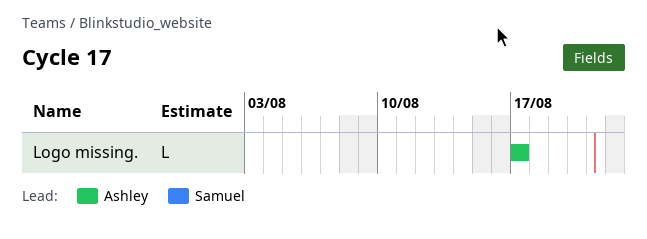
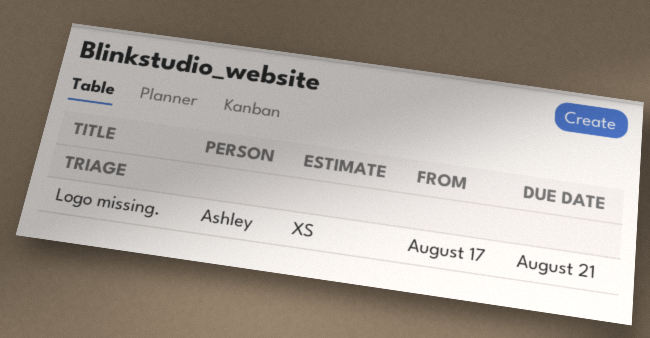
Logo missing., estimate: L -> XS
Logo missing., due: Aug 17 -> Aug 21

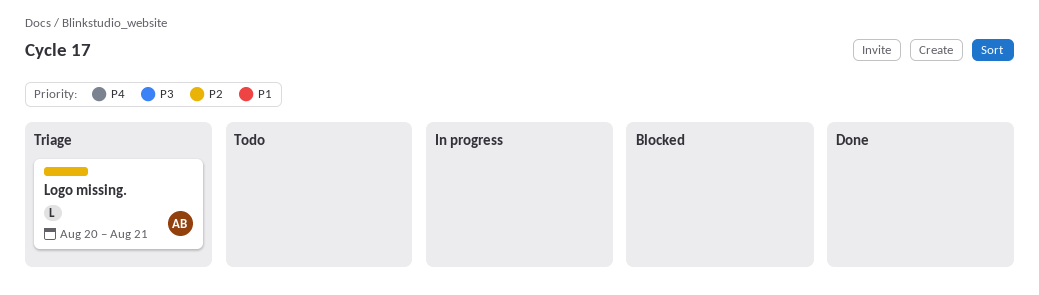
Logo missing., estimate: XS -> L
Logo missing., start: Aug 17 -> Aug 20

